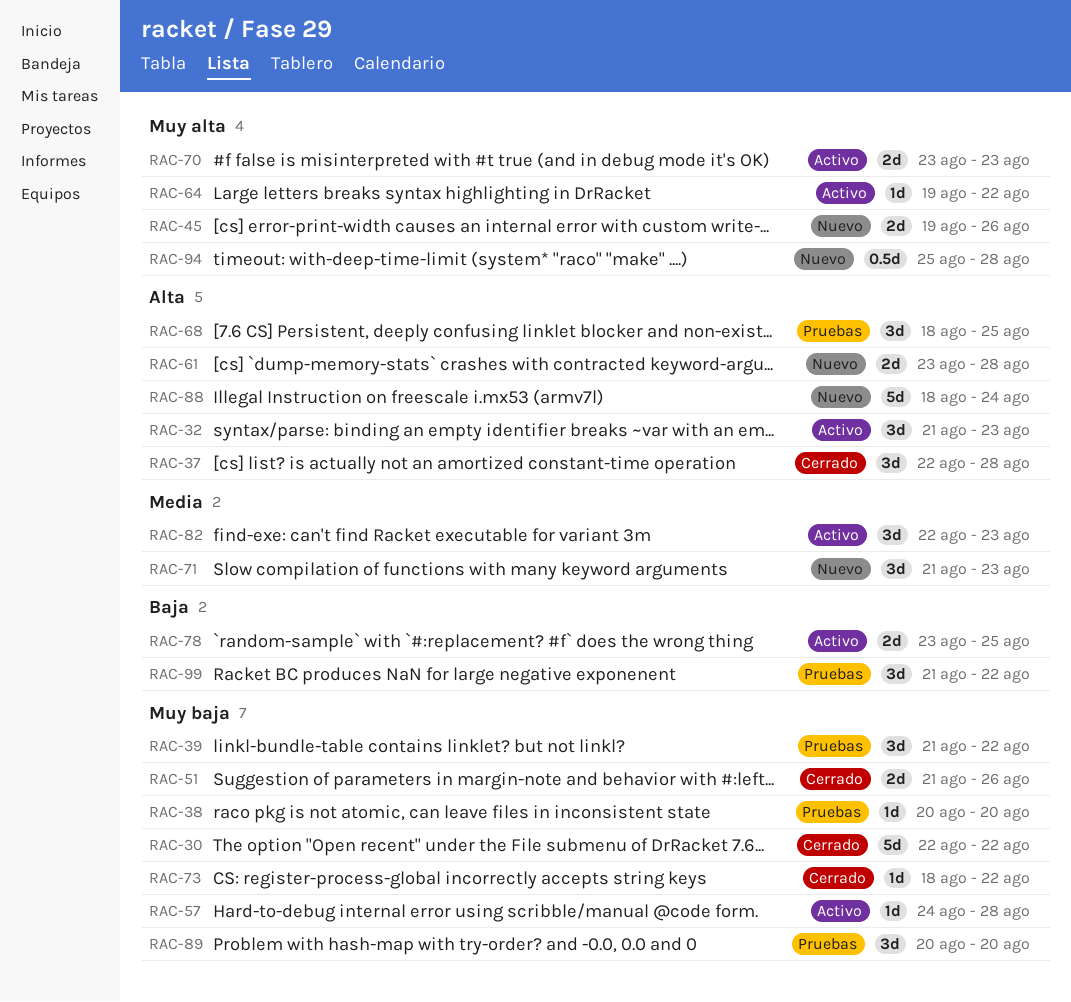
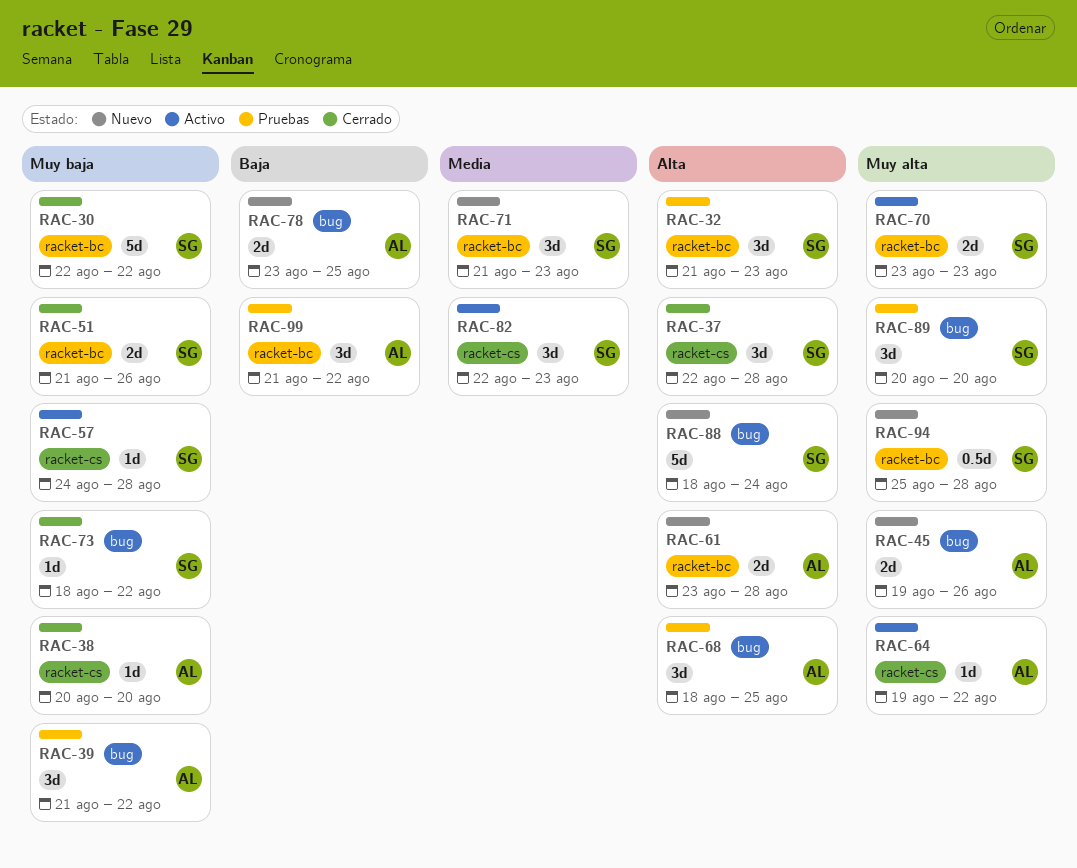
RAC-32, status: Activo -> Pruebas
RAC-38, status: Pruebas -> Cerrado
RAC-78, status: Activo -> Nuevo
RAC-89, priority: Muy baja -> Muy alta

